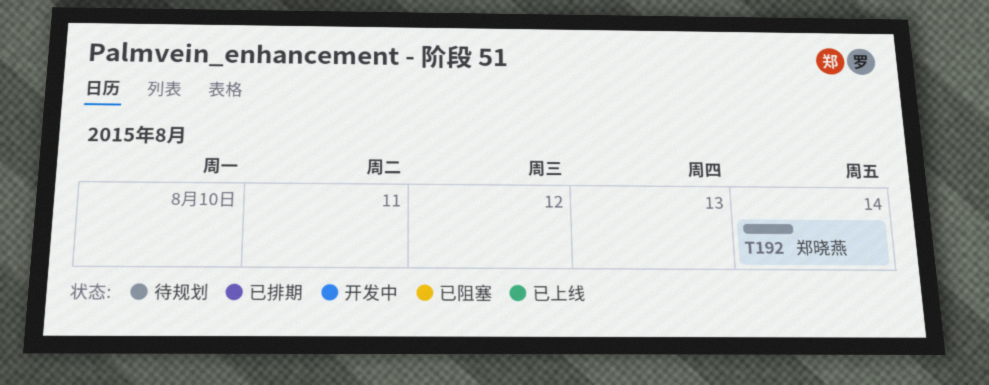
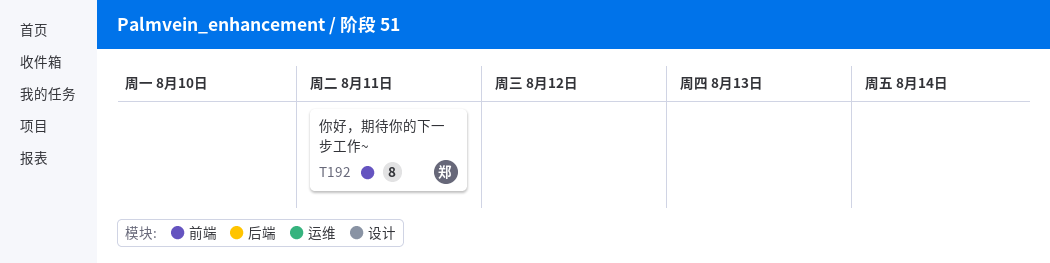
T192, due: Aug 14 -> Aug 11

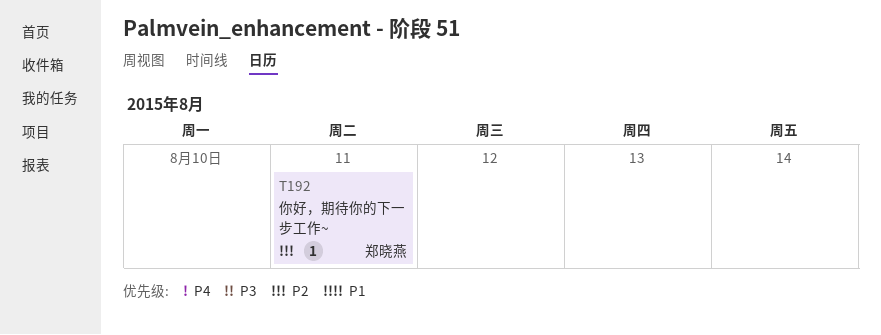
T192, estimate: 8 -> 1

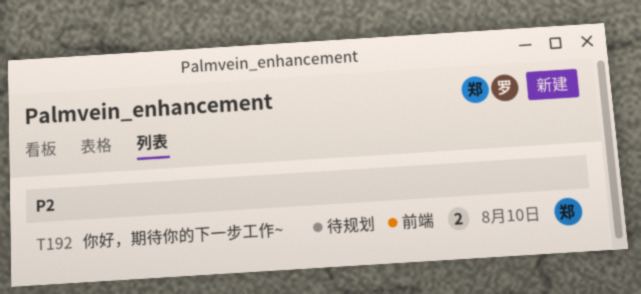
T192, estimate: 1 -> 2
T192, due: Aug 11 -> Aug 10

